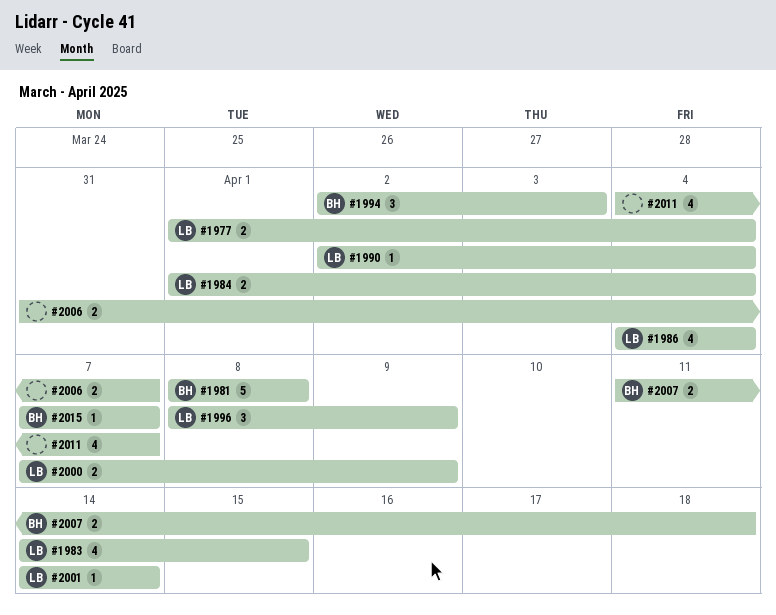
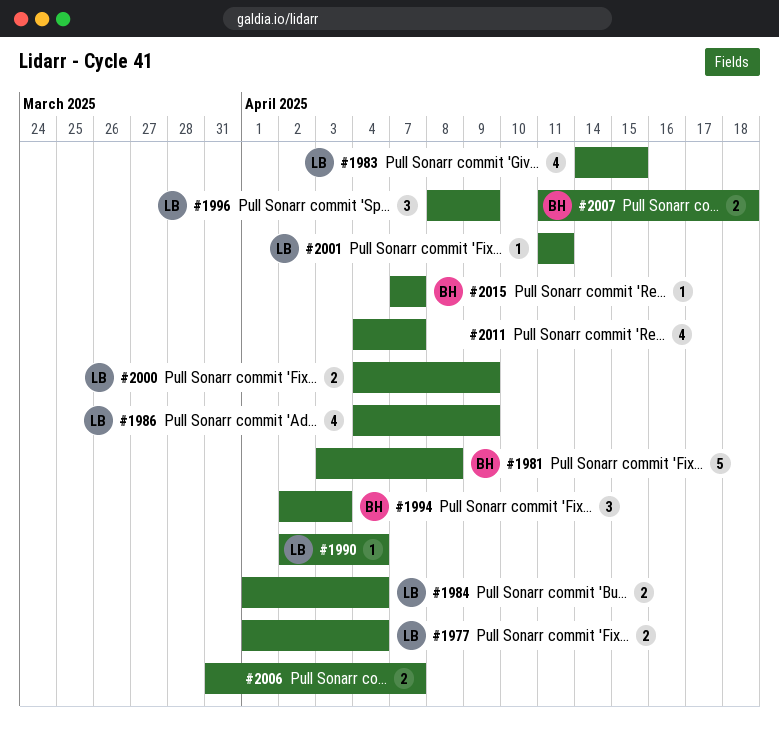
#1981, start: Apr 8 -> Apr 3
#1986, due: Apr 4 -> Apr 9
#2000, start: Apr 7 -> Apr 4
#2001, start: Apr 14 -> Apr 11
#2001, due: Apr 14 -> Apr 11

